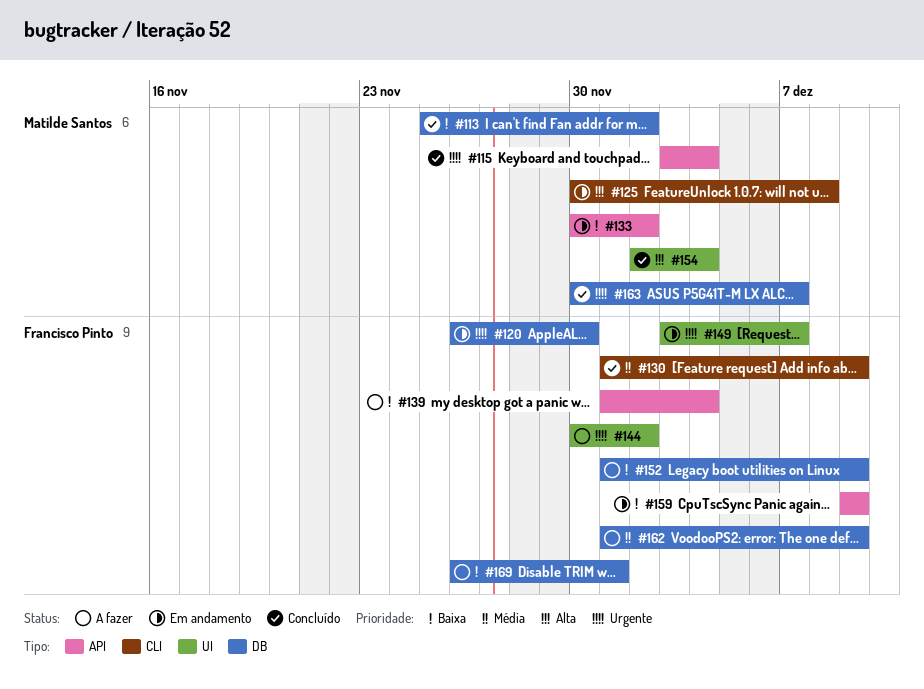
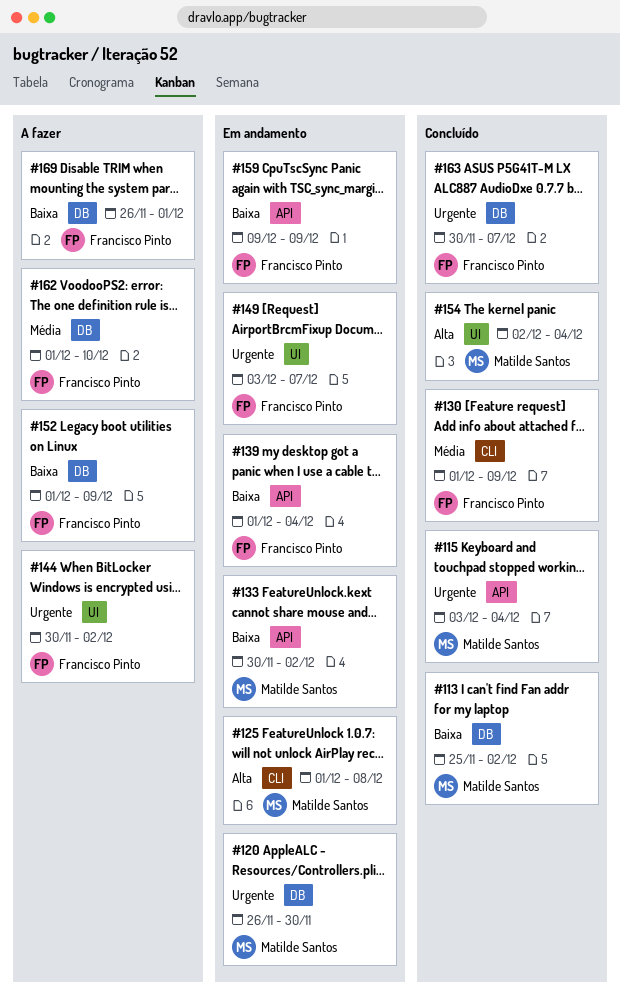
#120, owner: Francisco Pinto -> Matilde Santos
#125, start: Nov 30 -> Dec 1
#139, status: A fazer -> Em andamento
#162, due: Dec 9 -> Dec 10
#163, owner: Matilde Santos -> Francisco Pinto

